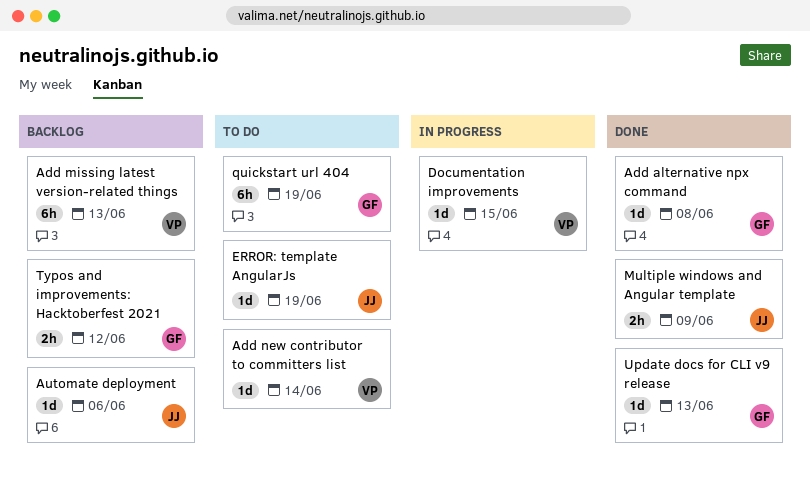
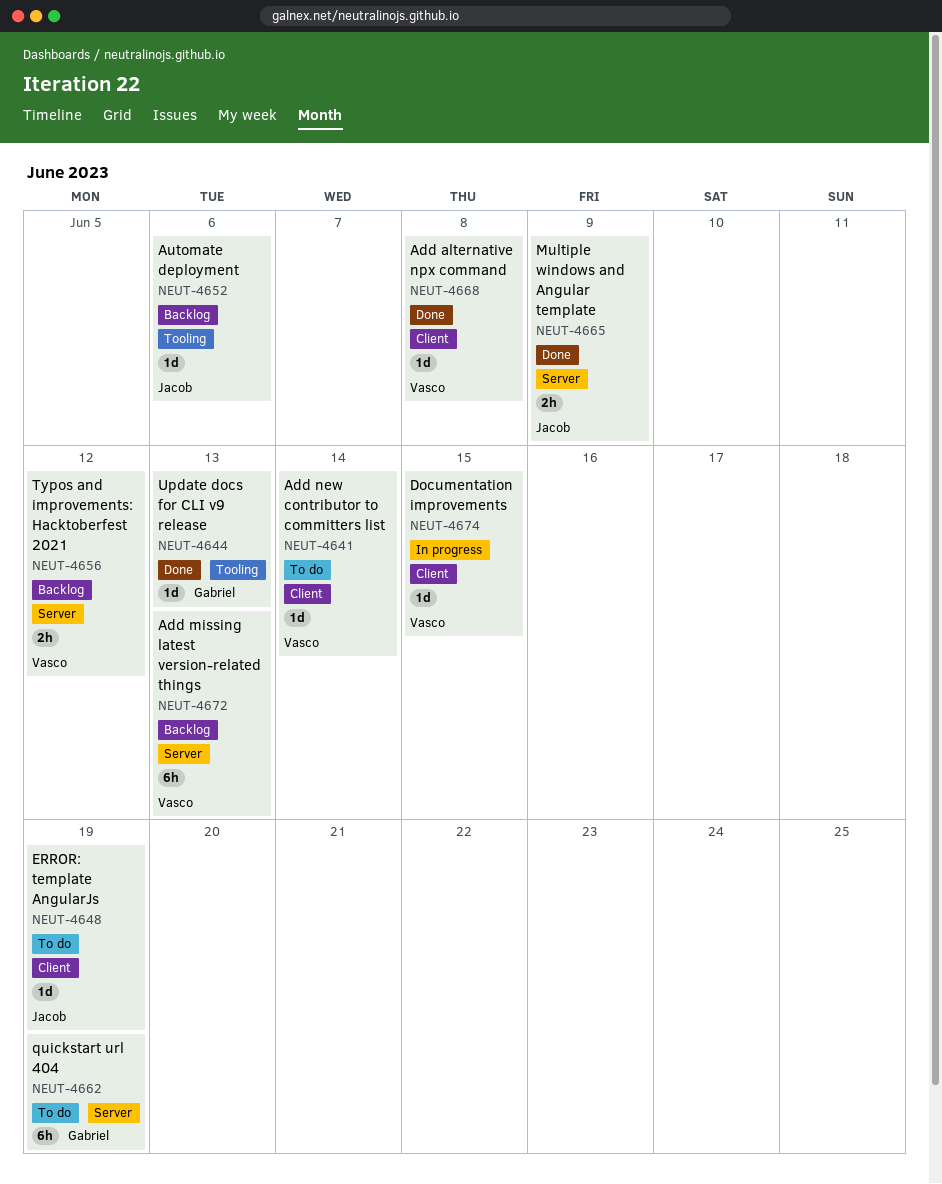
Add alternative npx command, owner: Gabriel -> Vasco
Typos and improvements: Hacktoberfest 2021, owner: Gabriel -> Vasco

